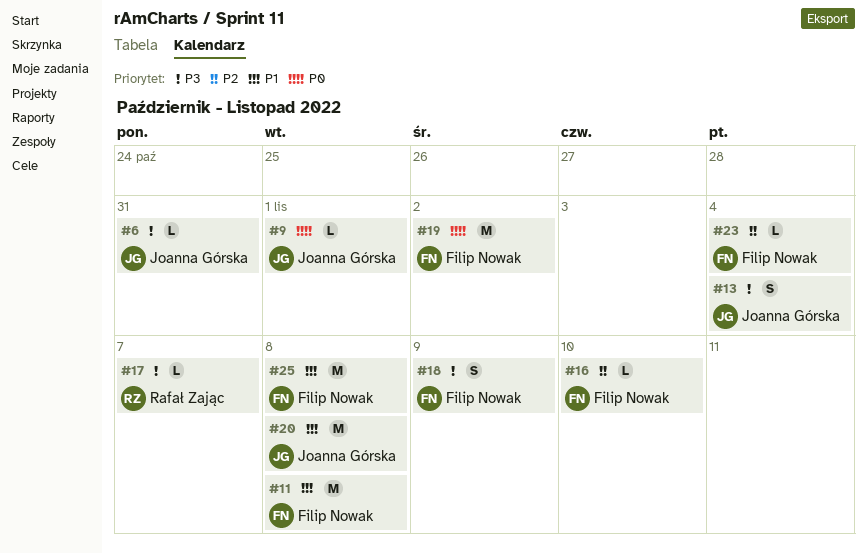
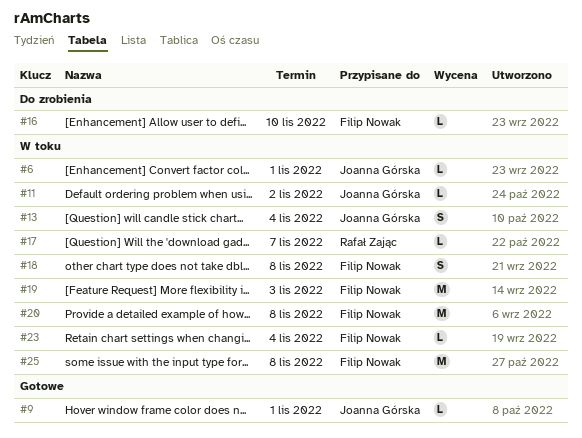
#6, due: Oct 31 -> Nov 1
#11, owner: Filip Nowak -> Joanna Górska
#11, estimate: M -> L
#11, due: Nov 8 -> Nov 2
#18, due: Nov 9 -> Nov 8
#19, due: Nov 2 -> Nov 3
#20, owner: Joanna Górska -> Filip Nowak

